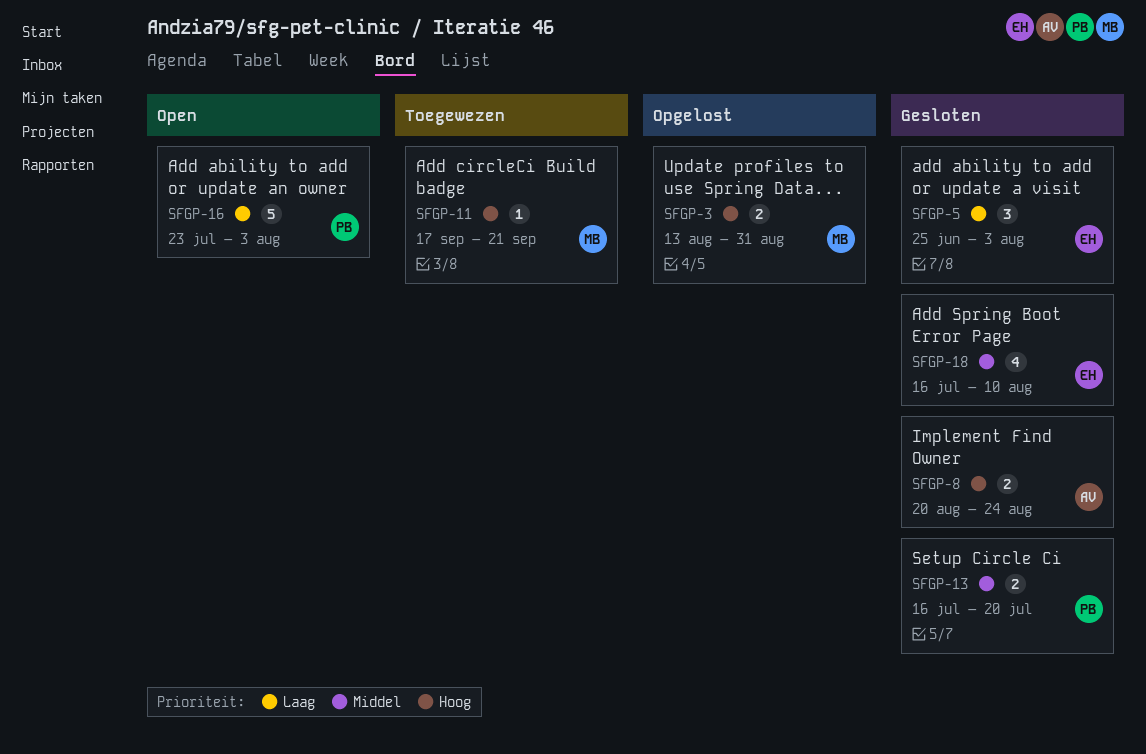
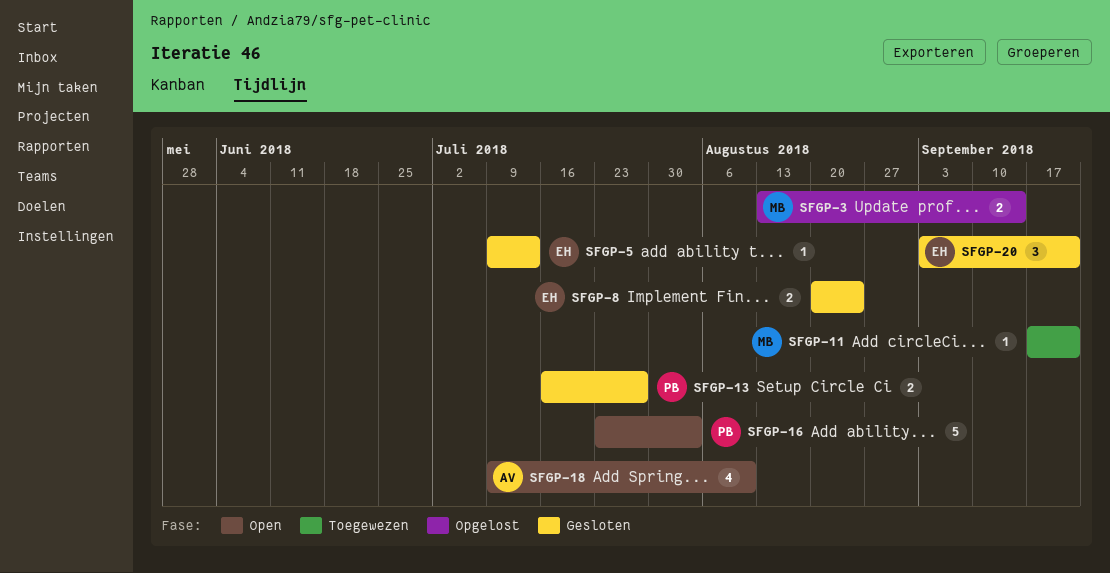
SFGP-3, due: Aug 31 -> Sep 14
SFGP-5, estimate: 3 -> 1
SFGP-5, start: Jun 25 -> Jul 9
SFGP-5, due: Aug 3 -> Jul 13
SFGP-8, owner: AV -> EH
SFGP-13, due: Jul 20 -> Jul 27
SFGP-18, status: Gesloten -> Open
SFGP-18, owner: EH -> AV
SFGP-18, start: Jul 16 -> Jul 9
SFGP-20: none -> present

